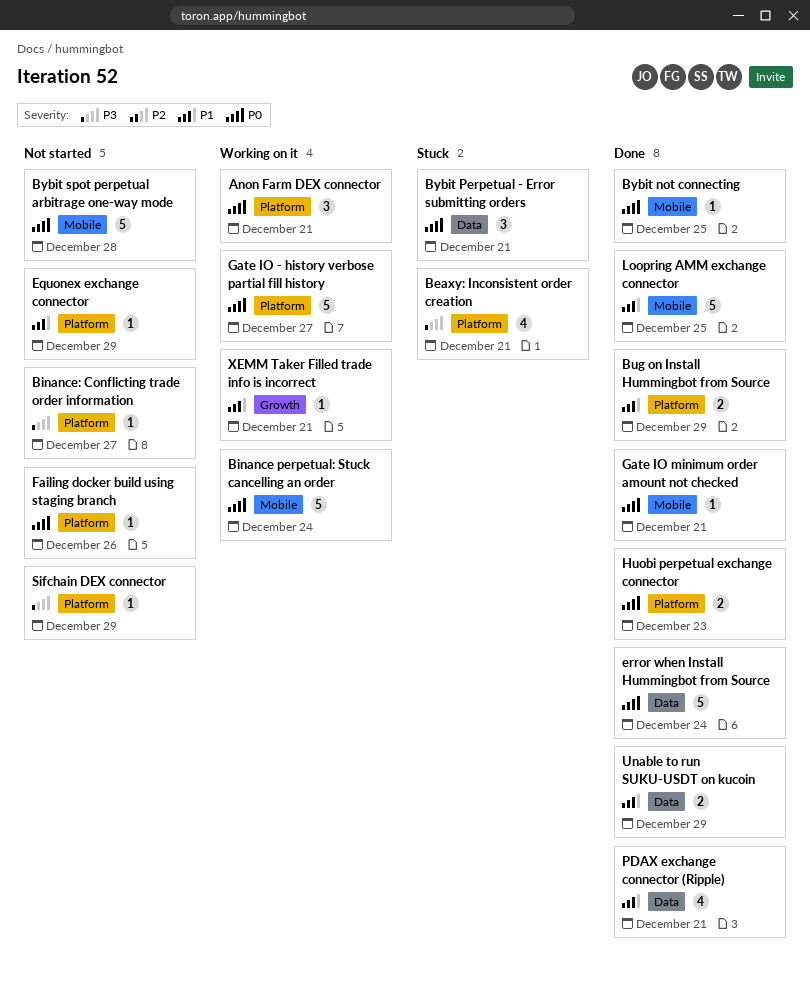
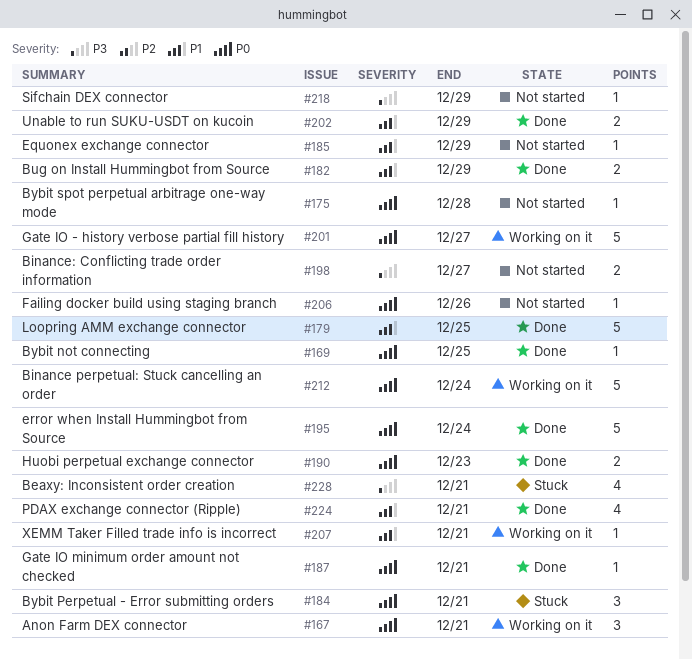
Binance: Conflicting trade order information, estimate: 1 -> 2
Bybit spot perpetual arbitrage one-way mode, estimate: 5 -> 1

